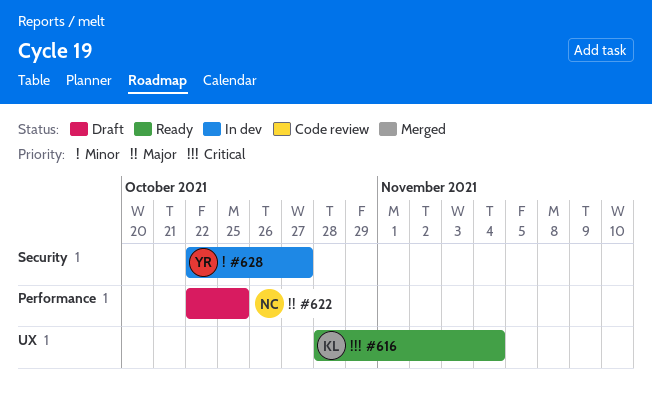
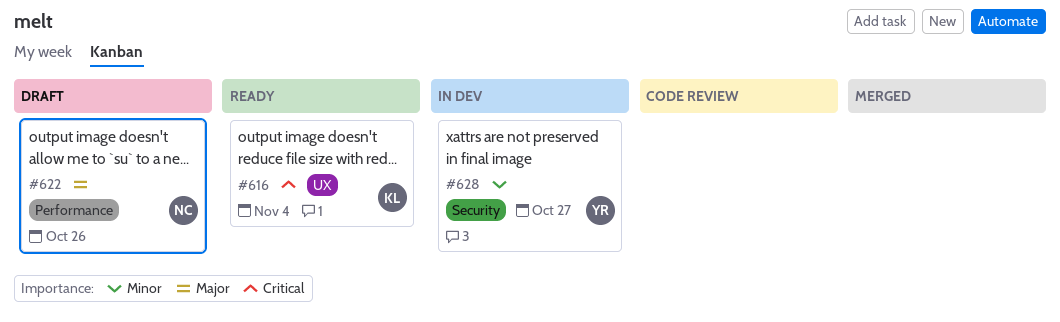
#622, due: Oct 25 -> Oct 26

